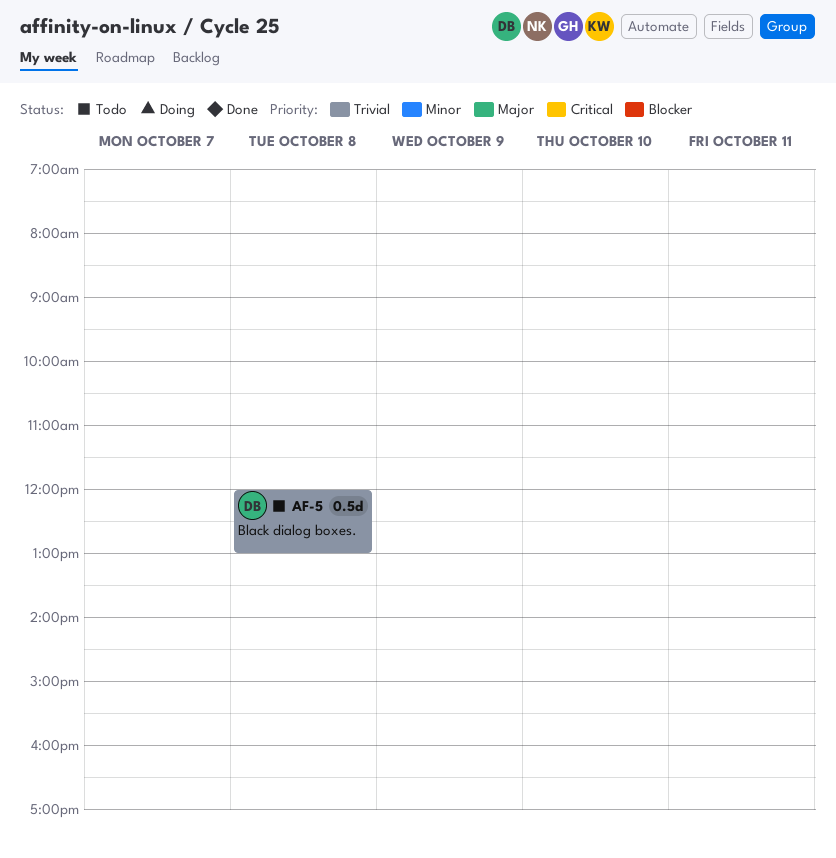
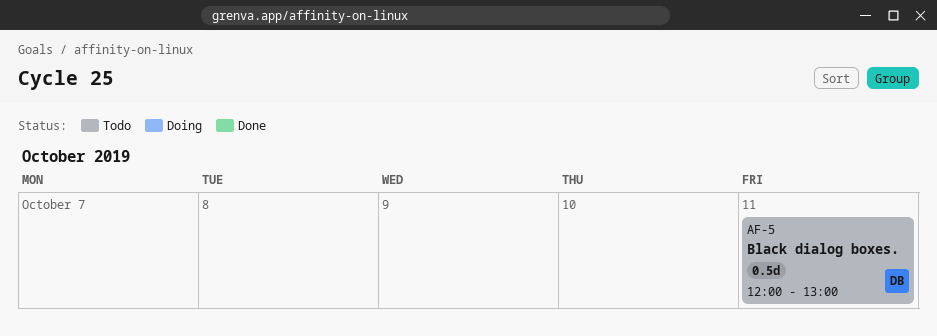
AF-5, day: Oct 8 -> Oct 11

